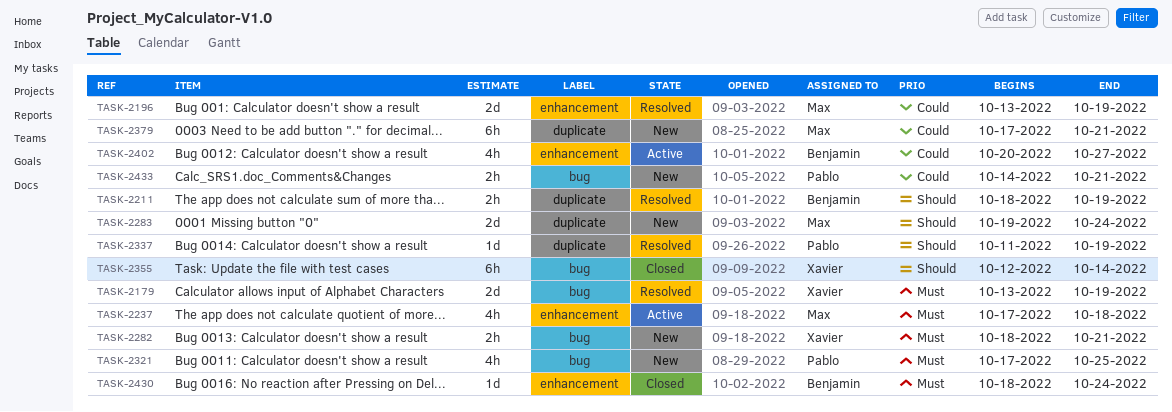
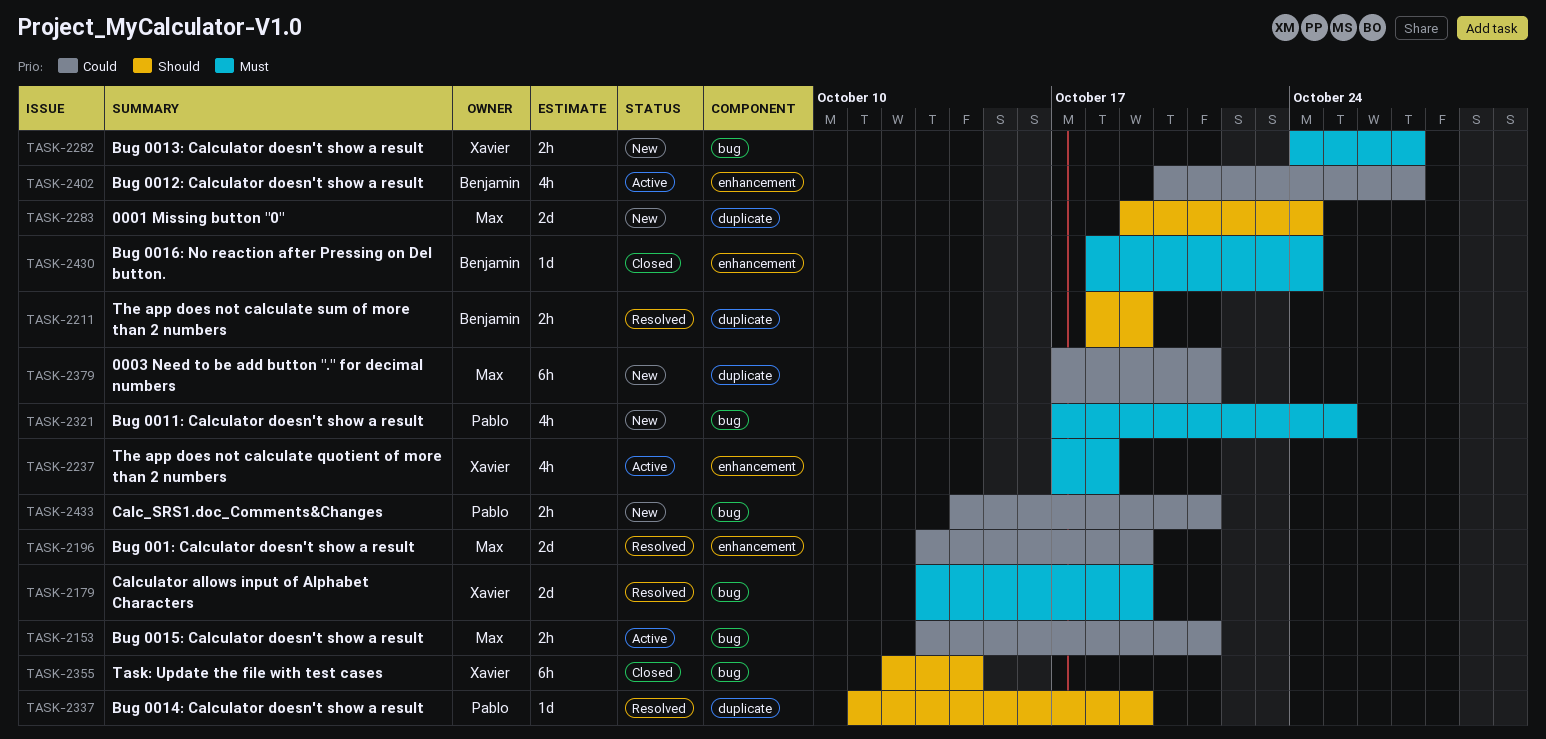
TASK-2153: none -> present
TASK-2237, owner: Max -> Xavier
TASK-2282, start: Oct 18 -> Oct 24
TASK-2282, due: Oct 21 -> Oct 27

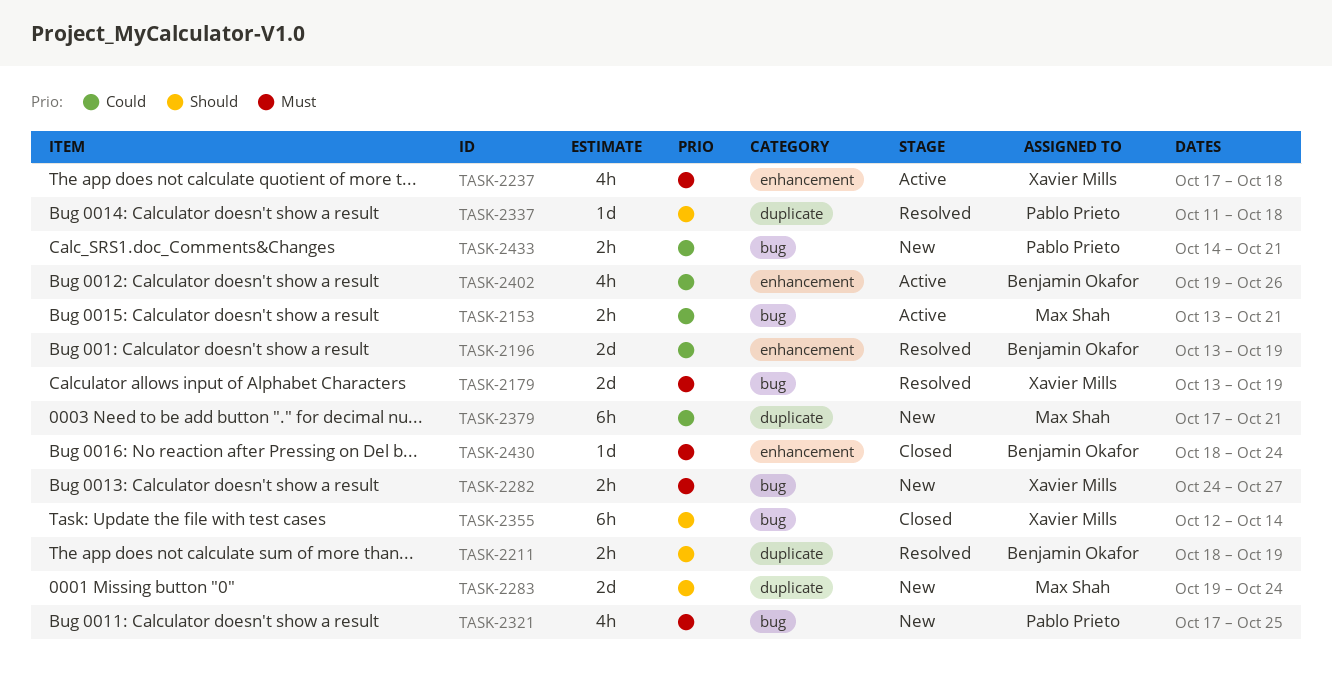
TASK-2196, owner: Max Shah -> Benjamin Okafor
TASK-2337, due: Oct 19 -> Oct 18
TASK-2402, start: Oct 20 -> Oct 19
TASK-2402, due: Oct 27 -> Oct 26

